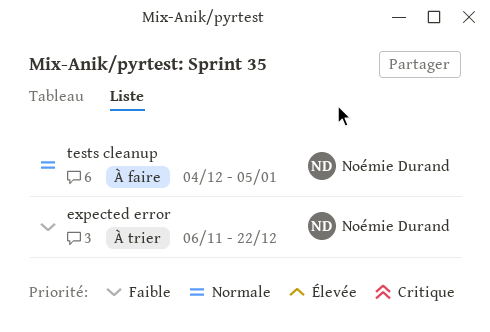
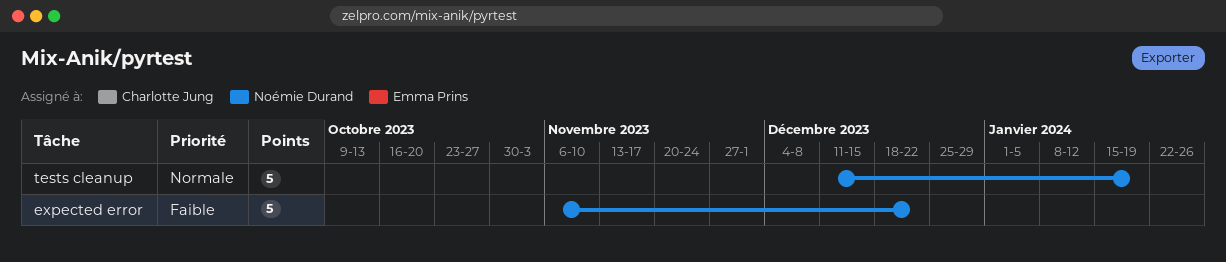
tests cleanup, start: Dec 4 -> Dec 11
tests cleanup, due: Jan 5 -> Jan 19

